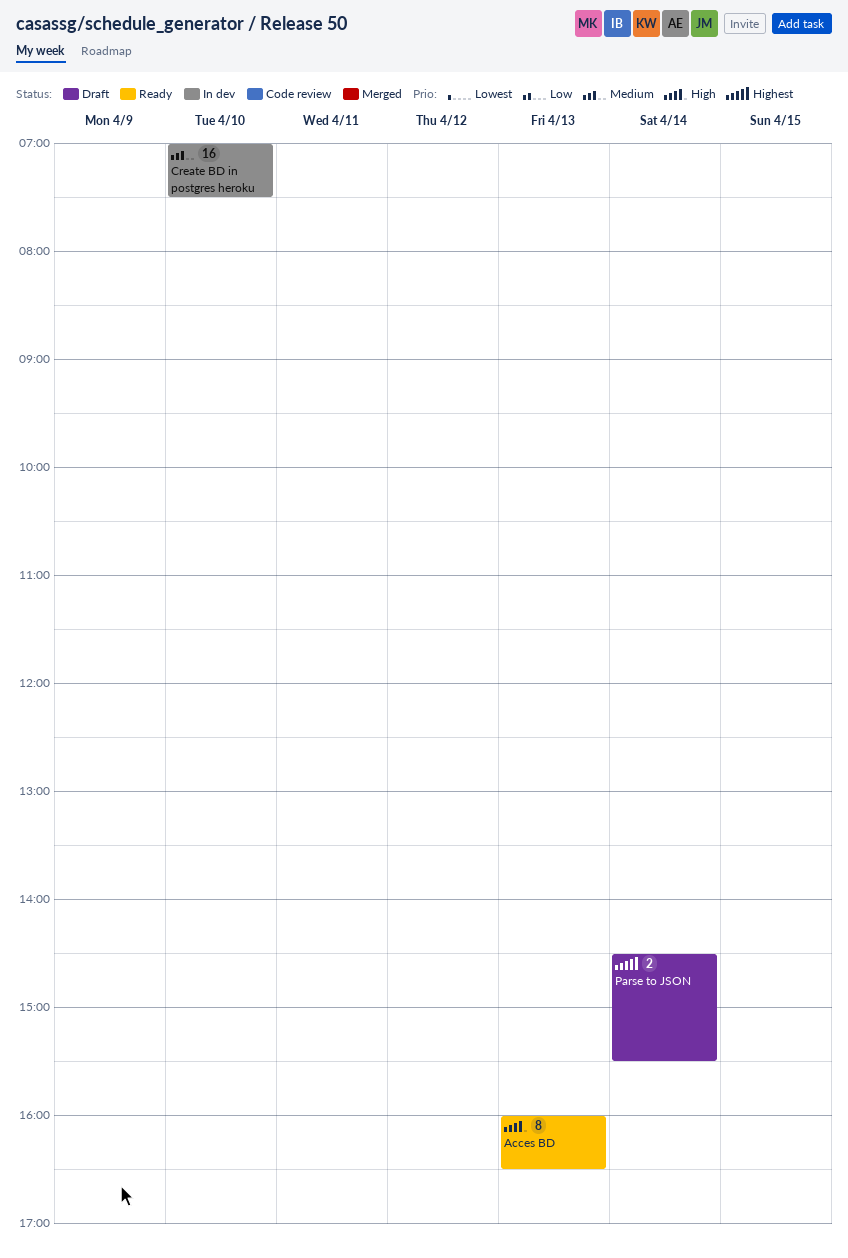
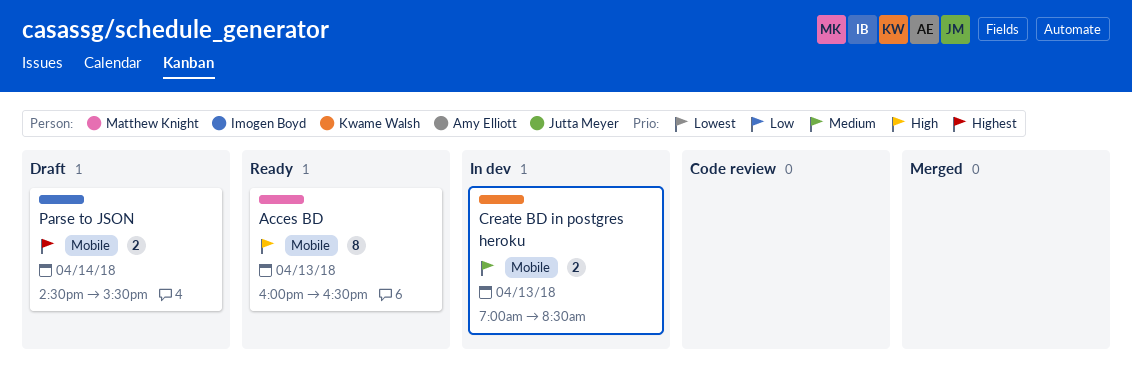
Create BD in postgres heroku, estimate: 16 -> 2
Create BD in postgres heroku, day: Apr 10 -> Apr 13
Create BD in postgres heroku, ends: 07:30 -> 08:30

